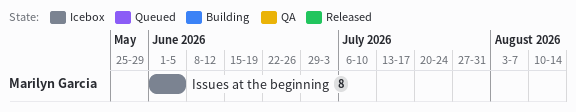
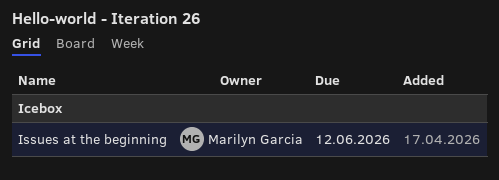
Issues at the beginning, due: Jun 5 -> Jun 12

